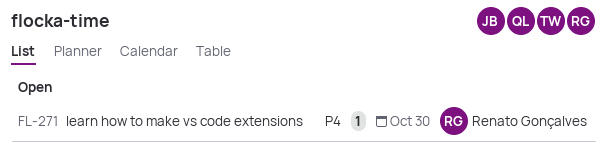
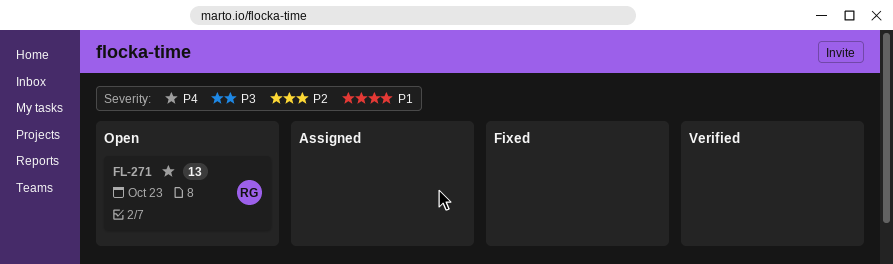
FL-271, estimate: 1 -> 13
FL-271, due: Oct 30 -> Oct 23

